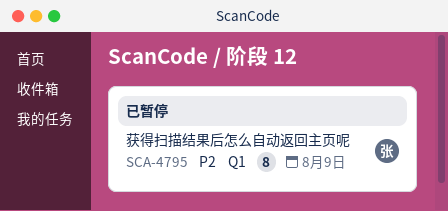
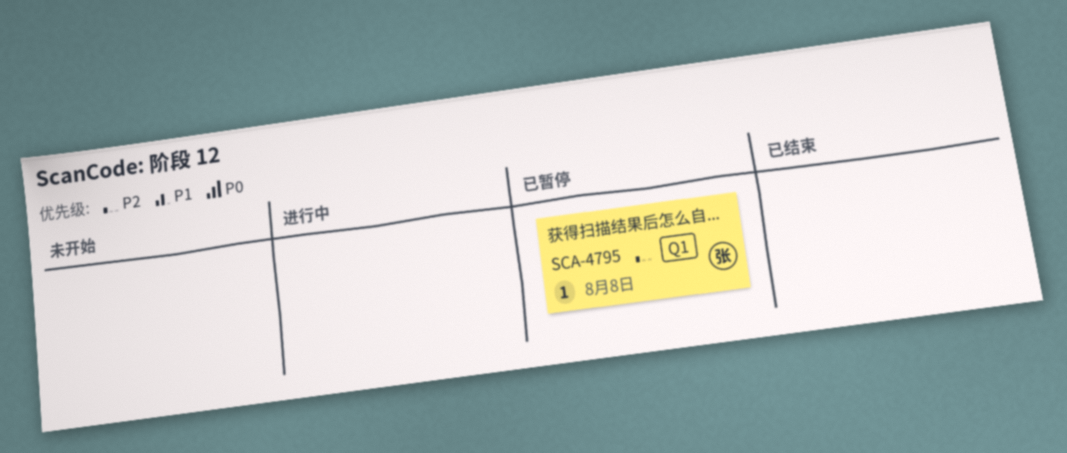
SCA-4795, estimate: 8 -> 1
SCA-4795, due: Aug 9 -> Aug 8

